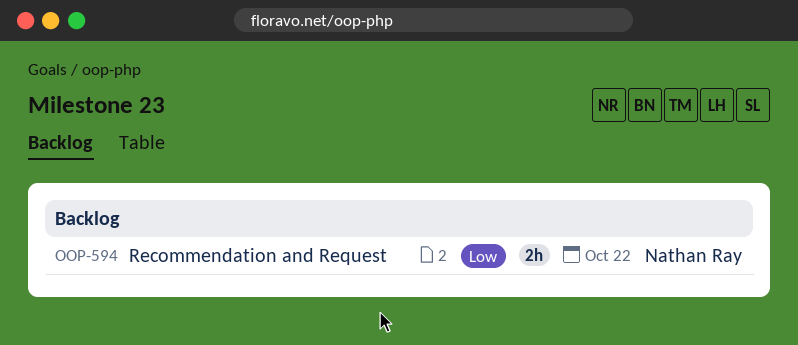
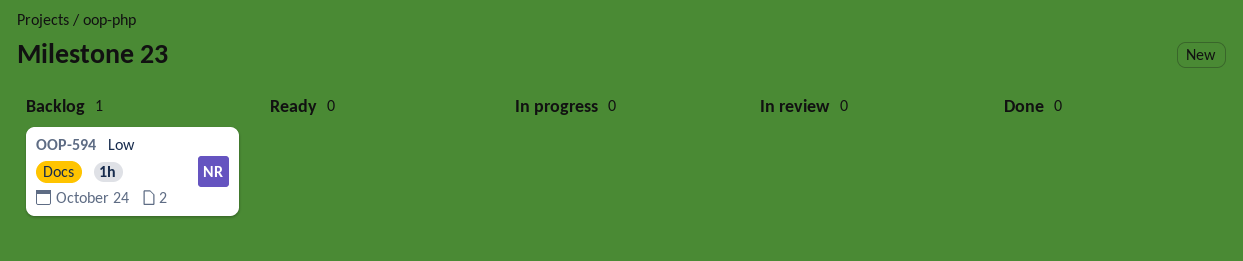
OOP-594, estimate: 2h -> 1h
OOP-594, due: Oct 22 -> Oct 24

